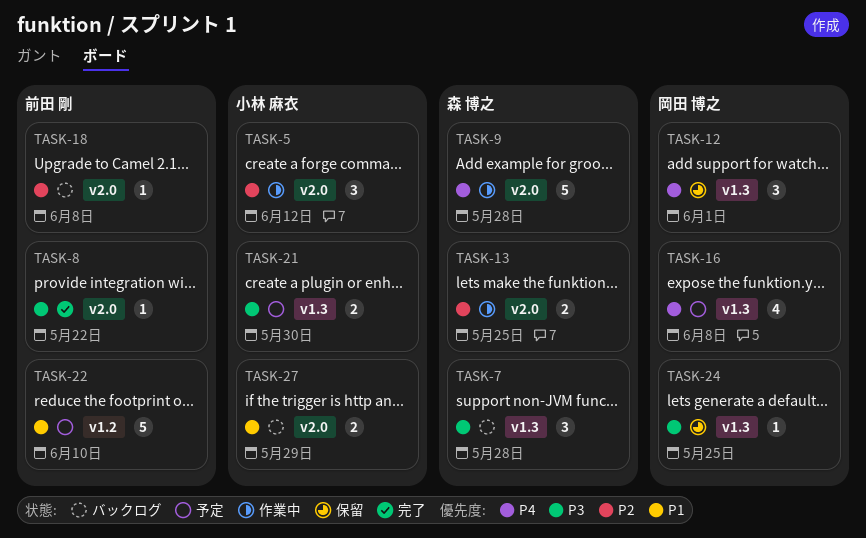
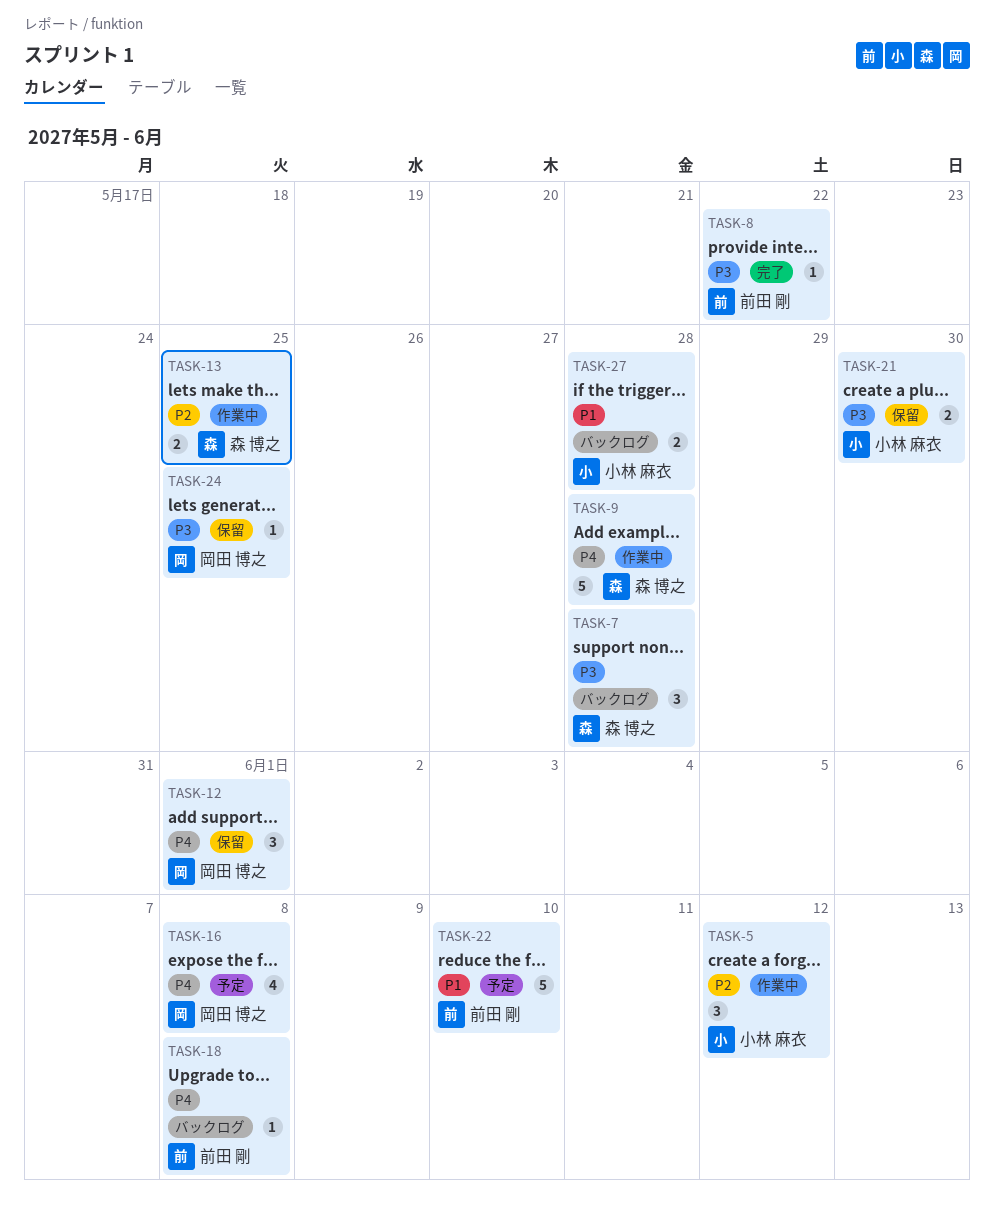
TASK-18, priority: P2 -> P4
TASK-21, status: 予定 -> 保留
TASK-27, due: May 29 -> May 28

